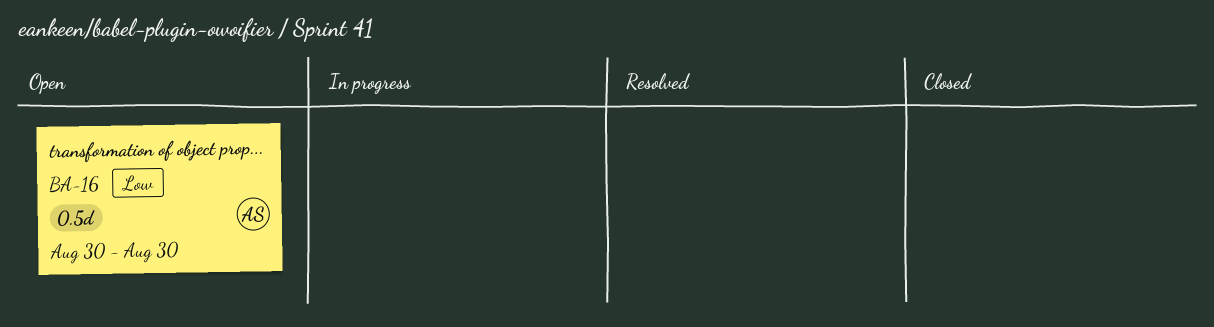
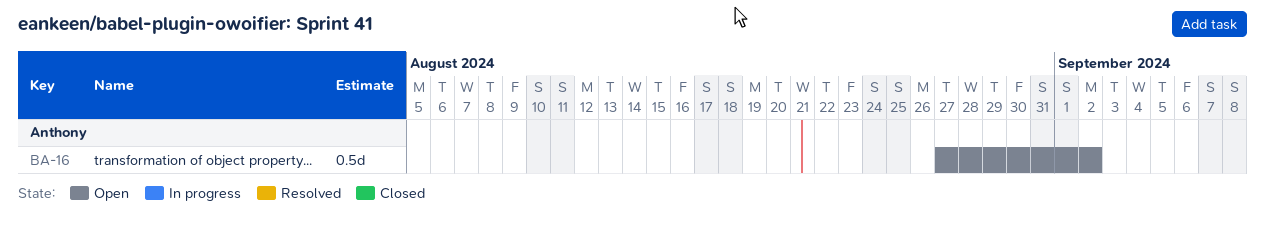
BA-16, start: Aug 30 -> Aug 27
BA-16, due: Aug 30 -> Sep 2

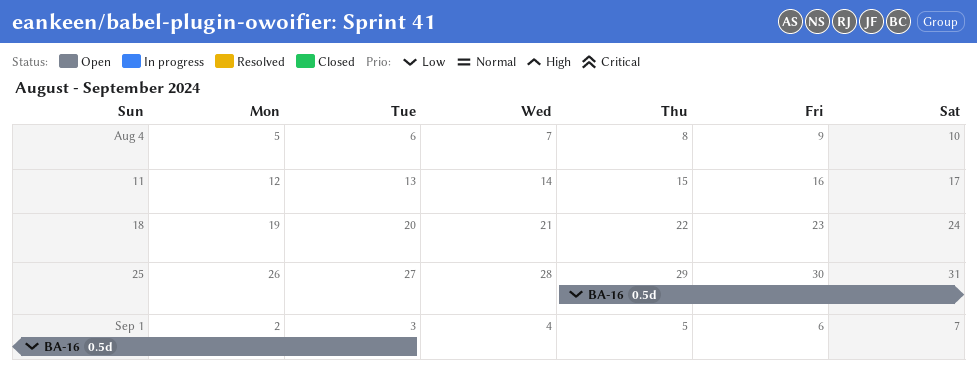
BA-16, start: Aug 27 -> Aug 29
BA-16, due: Sep 2 -> Sep 3

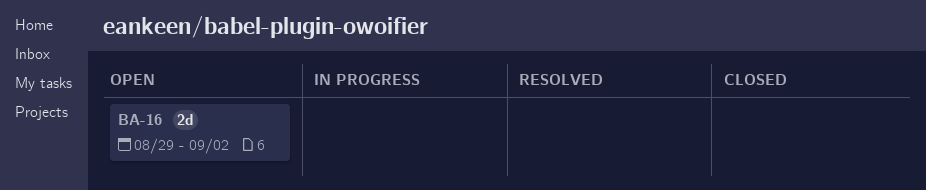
BA-16, estimate: 0.5d -> 2d
BA-16, due: Sep 3 -> Sep 2

